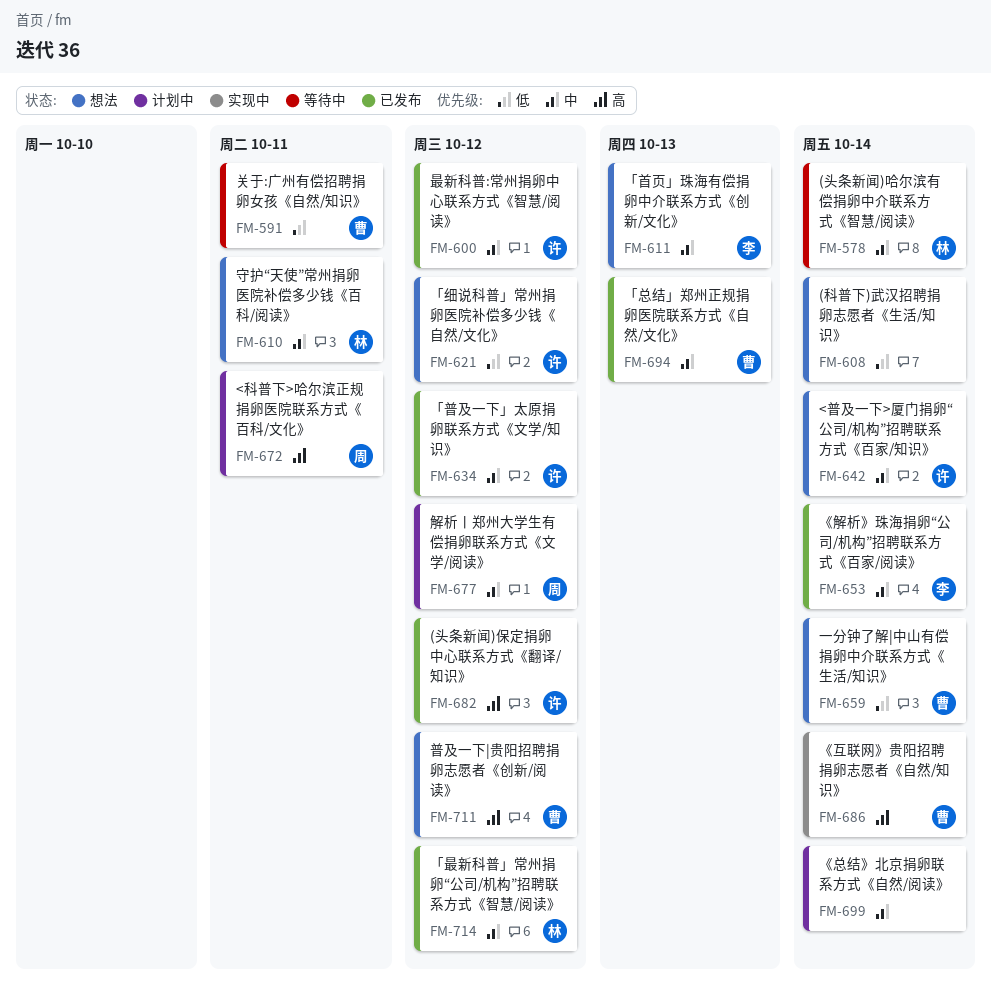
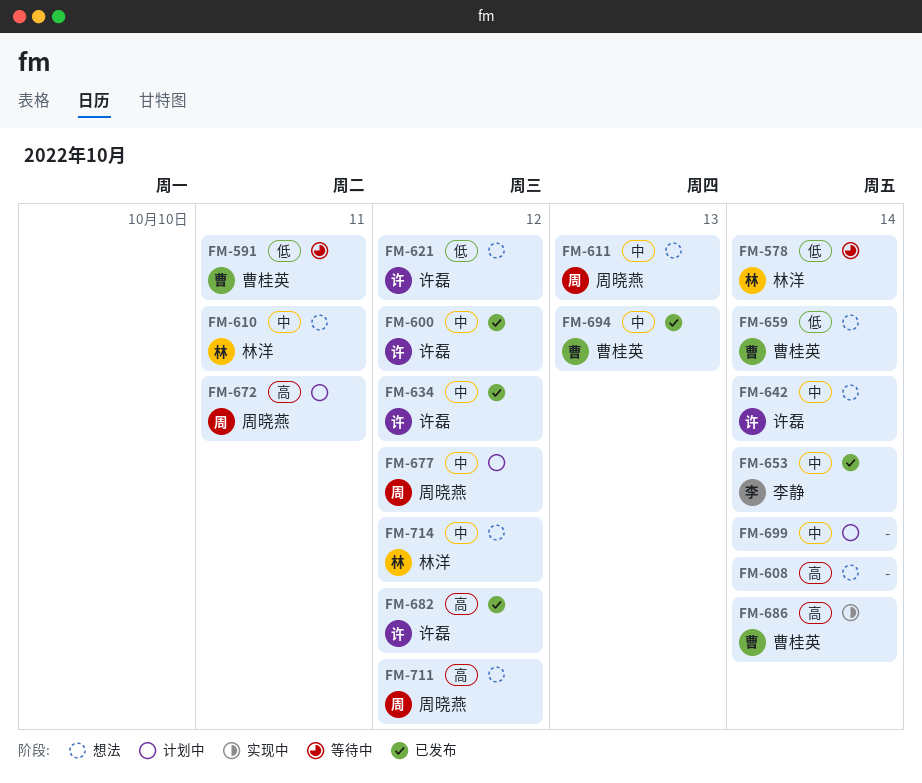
FM-578, priority: 中 -> 低
FM-608, priority: 低 -> 高
FM-611, owner: 李静 -> 周晓燕
FM-711, owner: 曹桂英 -> 周晓燕
FM-714, status: 已发布 -> 想法

